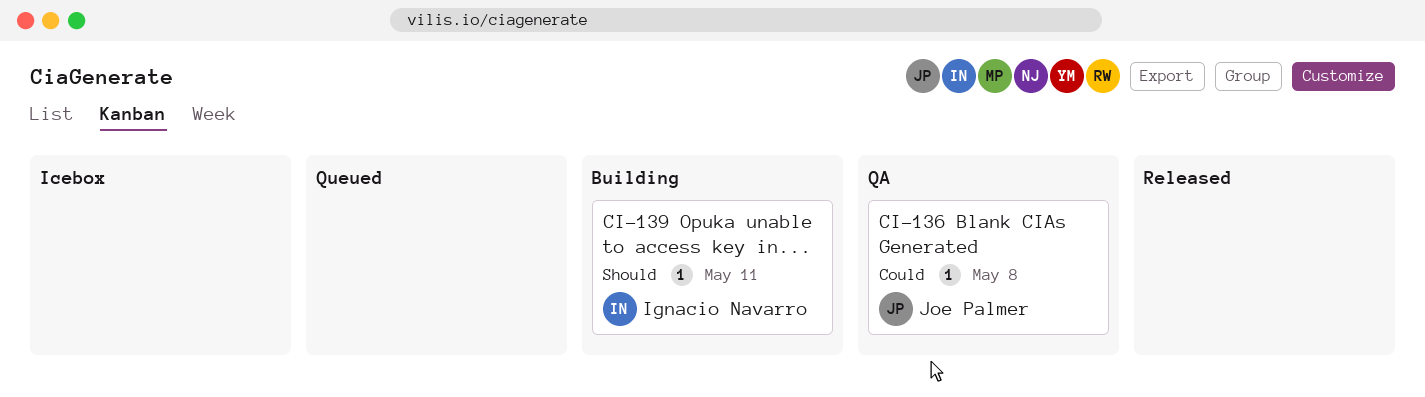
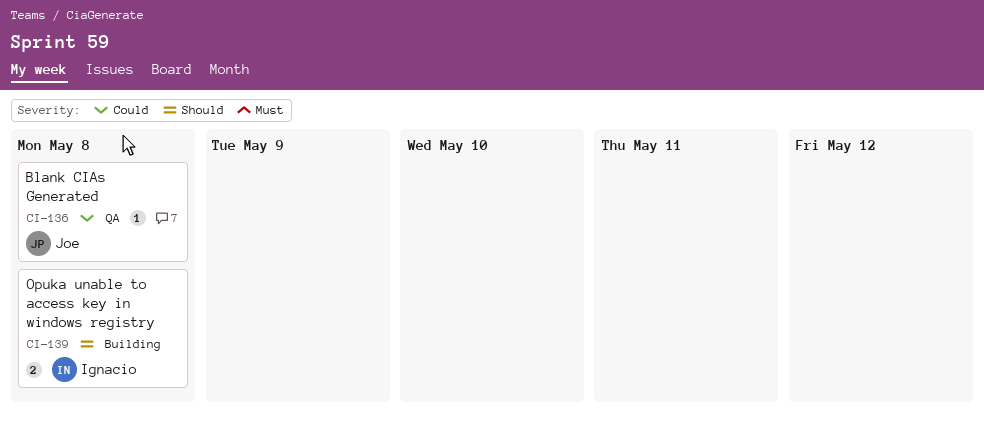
CI-139, estimate: 1 -> 2
CI-139, due: May 11 -> May 8

